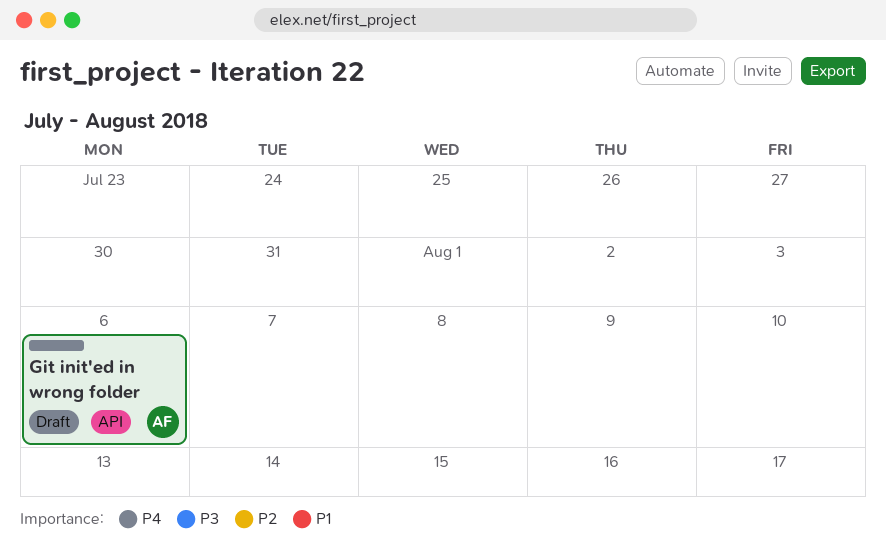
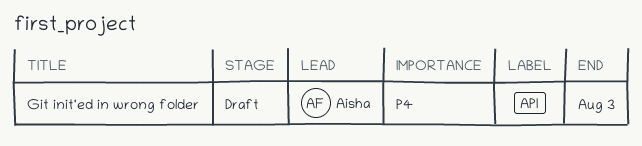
Git init'ed in wrong folder, due: Aug 6 -> Aug 3

